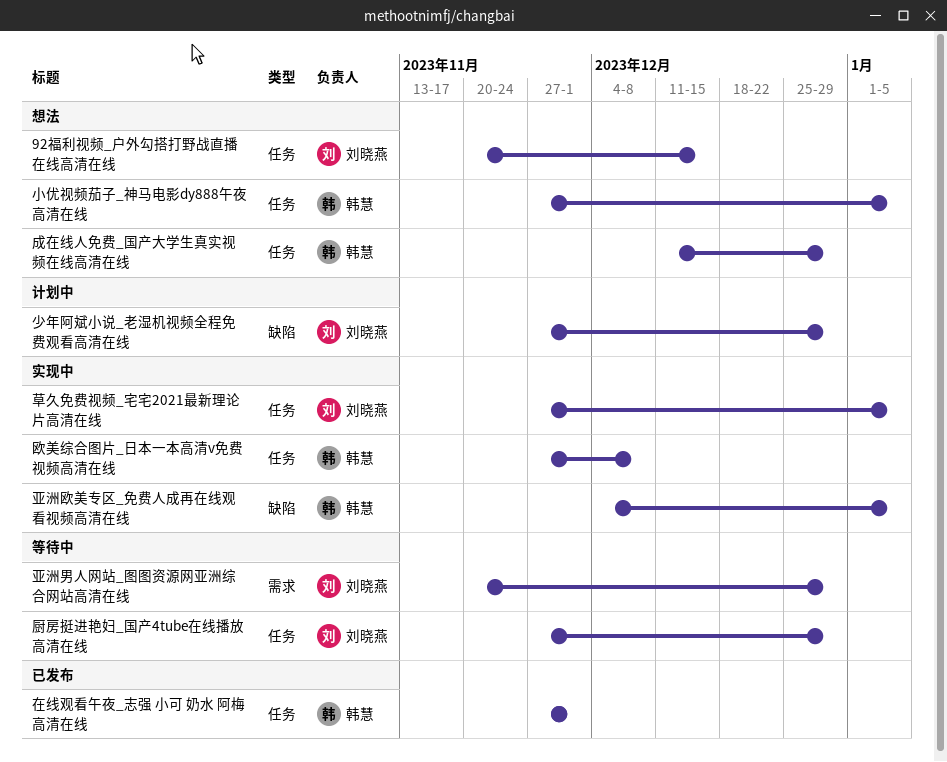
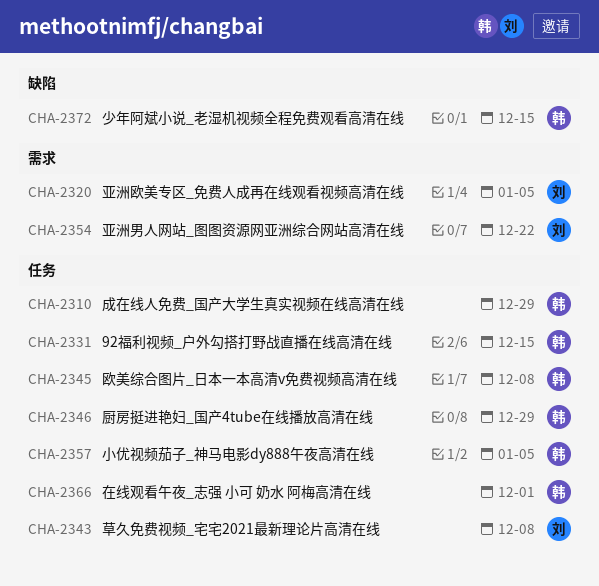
92福利视频_户外勾搭打野战直播在线高清在线, owner: 刘晓燕 -> 韩慧
亚洲欧美专区_免费人成再在线观看视频高清在线, owner: 韩慧 -> 刘晓燕
亚洲欧美专区_免费人成再在线观看视频高清在线, label: 缺陷 -> 需求
亚洲男人网站_图图资源网亚洲综合网站高清在线, due: Dec 29 -> Dec 22
厨房挺进艳妇_国产4tube在线播放高清在线, owner: 刘晓燕 -> 韩慧
少年阿斌小说_老湿机视频全程免费观看高清在线, owner: 刘晓燕 -> 韩慧
少年阿斌小说_老湿机视频全程免费观看高清在线, due: Dec 29 -> Dec 15
草久免费视频_宅宅2021最新理论片高清在线, due: Jan 5 -> Dec 8

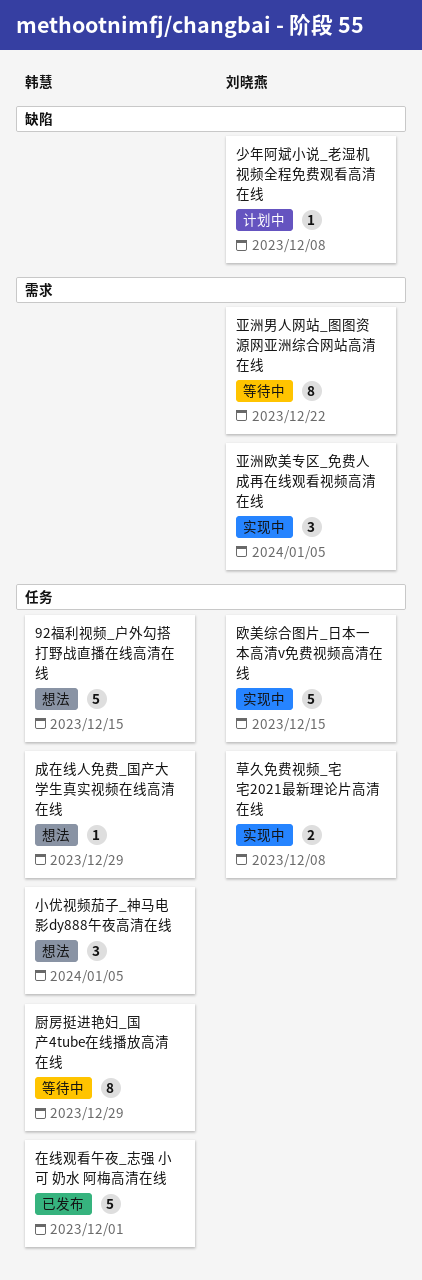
少年阿斌小说_老湿机视频全程免费观看高清在线, owner: 韩慧 -> 刘晓燕
少年阿斌小说_老湿机视频全程免费观看高清在线, due: Dec 15 -> Dec 8
欧美综合图片_日本一本高清v免费视频高清在线, owner: 韩慧 -> 刘晓燕
欧美综合图片_日本一本高清v免费视频高清在线, due: Dec 8 -> Dec 15

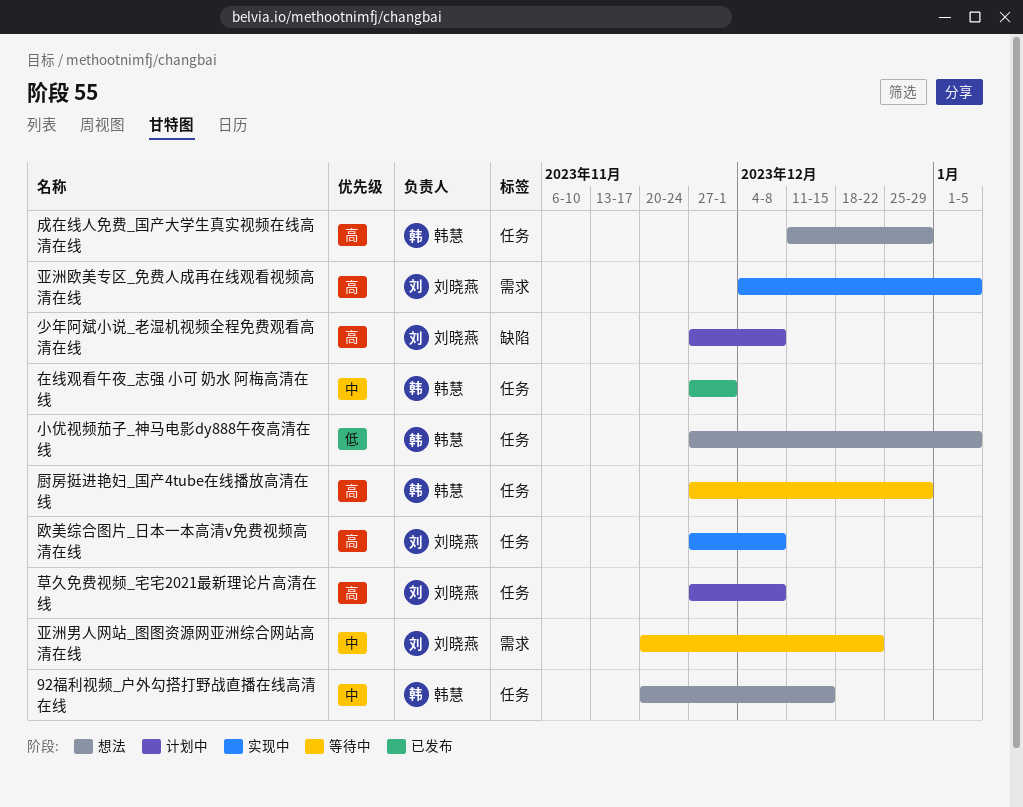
欧美综合图片_日本一本高清v免费视频高清在线, due: Dec 15 -> Dec 8
草久免费视频_宅宅2021最新理论片高清在线, status: 实现中 -> 计划中

